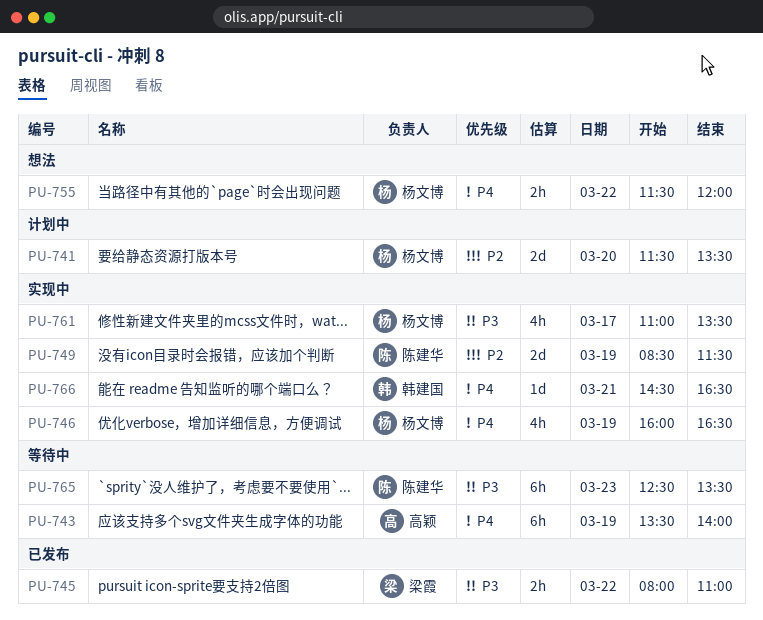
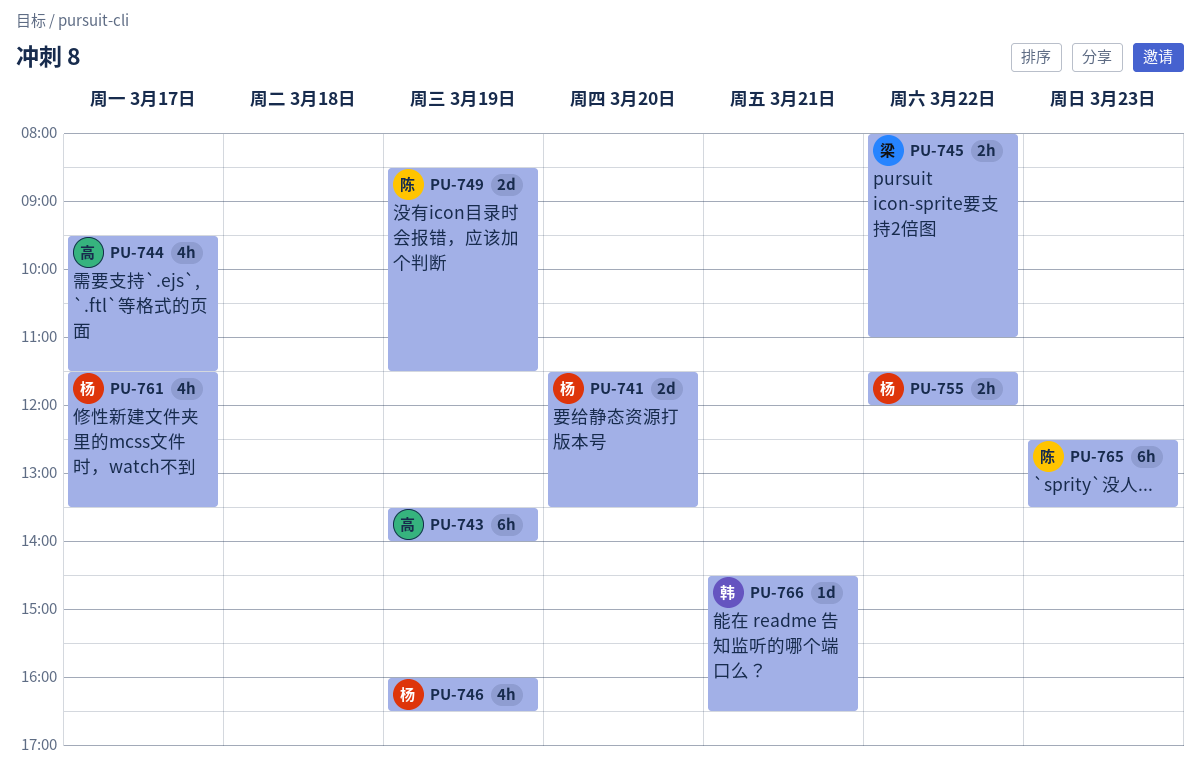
PU-744: none -> present
PU-761, begins: 11:00 -> 11:30

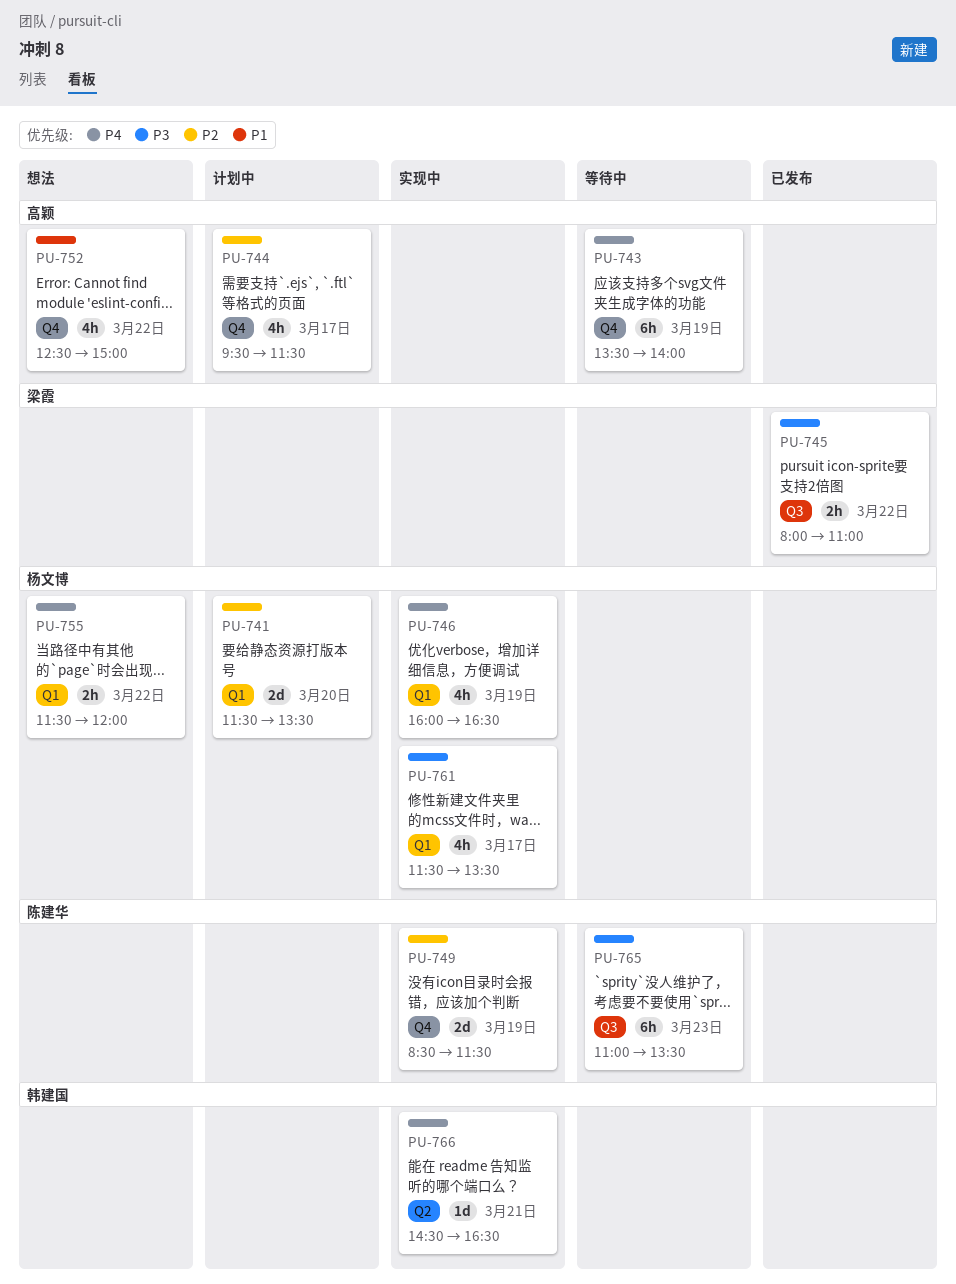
PU-752: none -> present
PU-765, begins: 12:30 -> 11:00

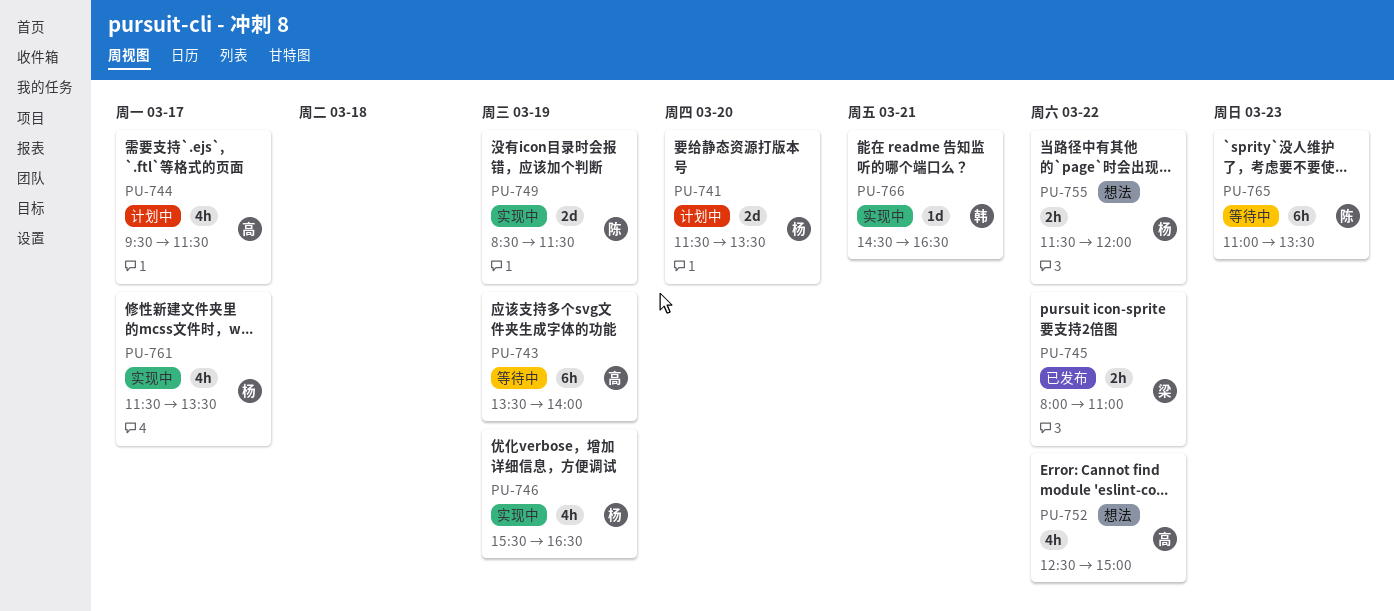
PU-746, begins: 16:00 -> 15:30

